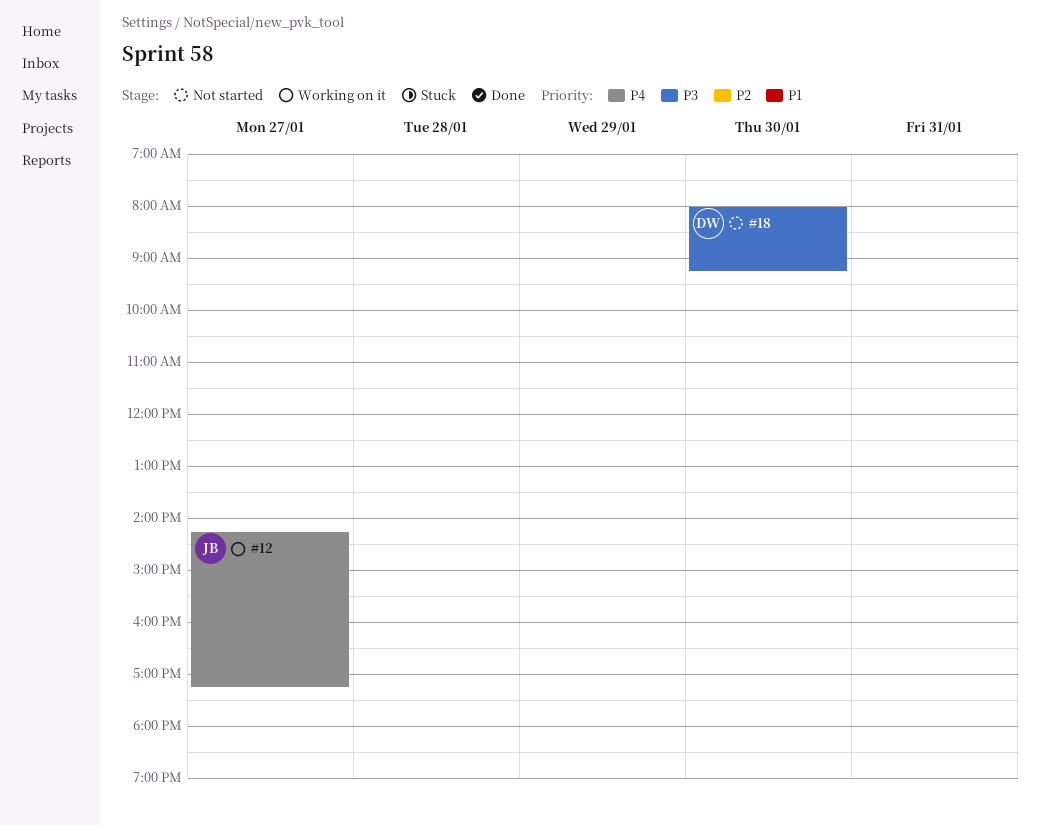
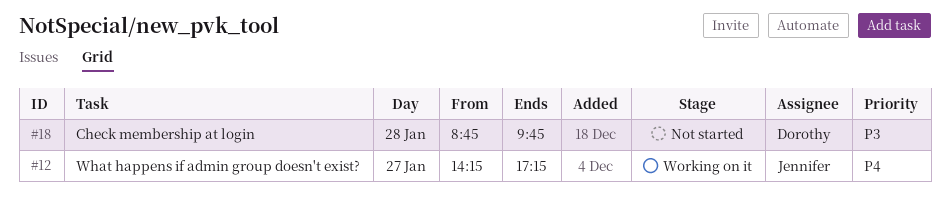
#18, day: Jan 30 -> Jan 28
#18, begins: 08:00 -> 08:45
#18, ends: 09:15 -> 09:45

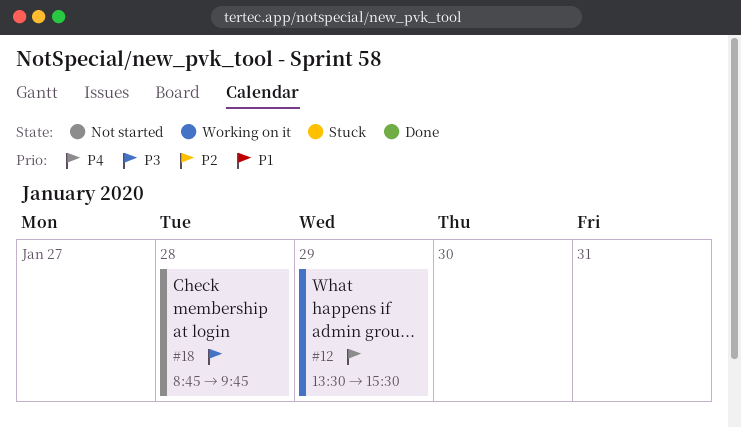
#12, day: Jan 27 -> Jan 29
#12, begins: 14:15 -> 13:30
#12, ends: 17:15 -> 15:30

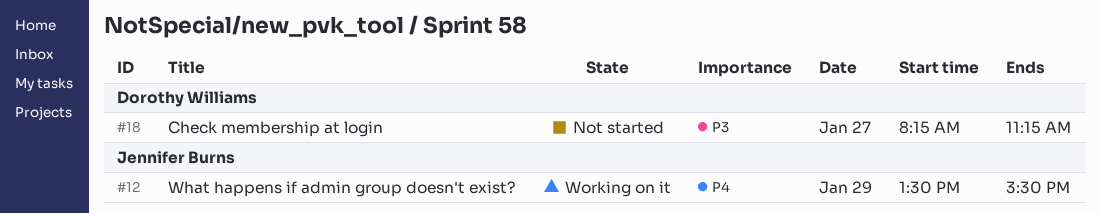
#18, day: Jan 28 -> Jan 27
#18, begins: 08:45 -> 08:15
#18, ends: 09:45 -> 11:15

